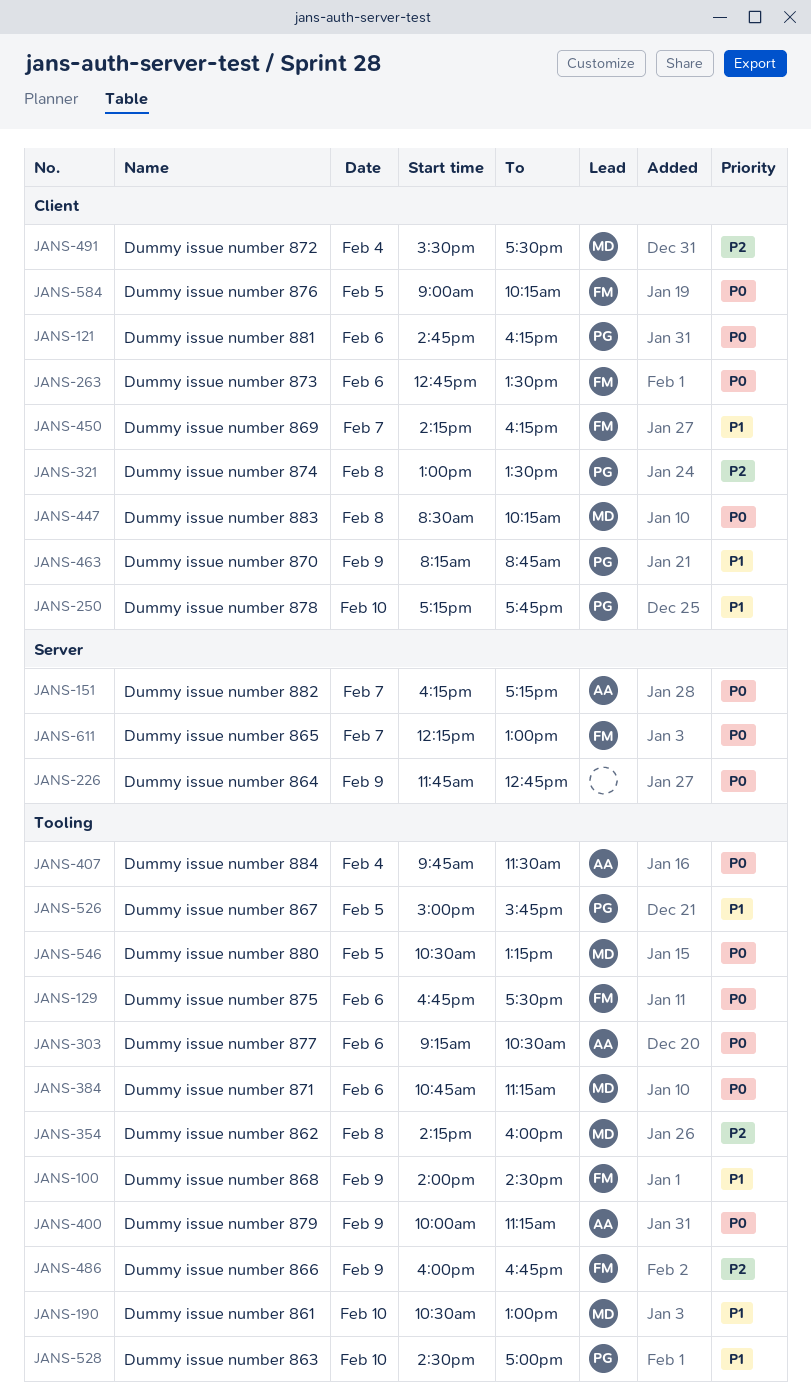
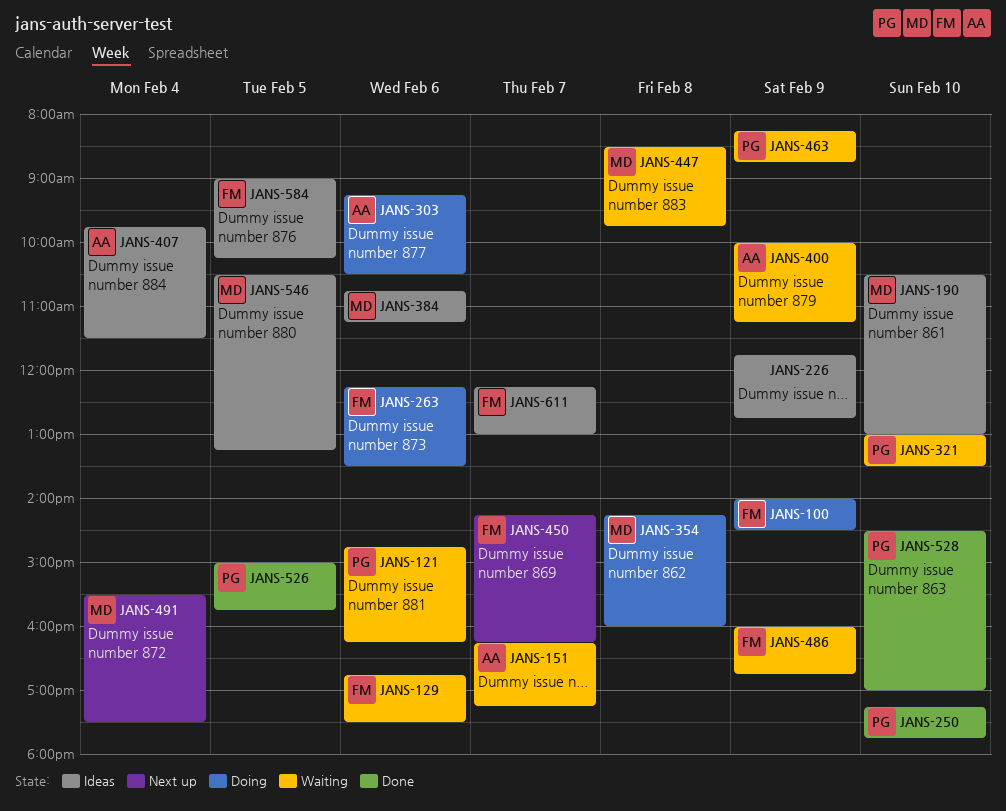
JANS-263, begins: 12:45 -> 12:15
JANS-321, day: Feb 8 -> Feb 10
JANS-447, ends: 10:15 -> 09:45

